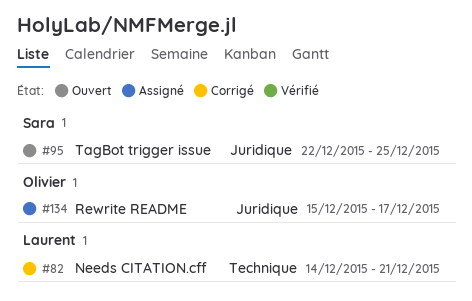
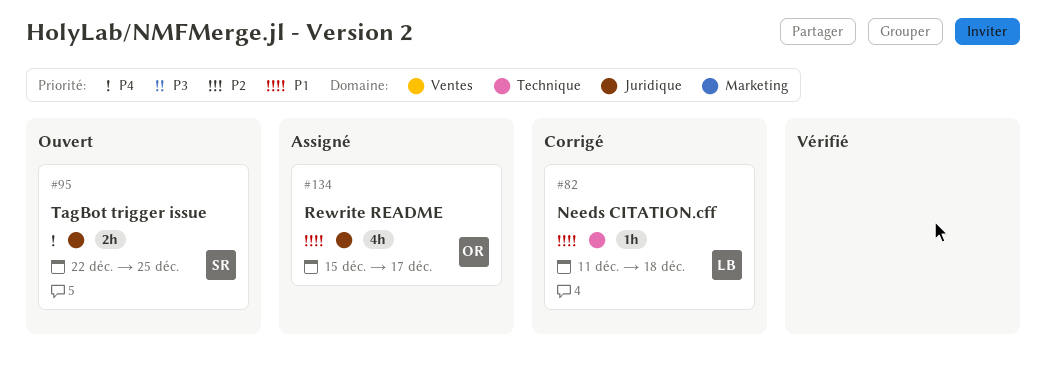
#82, start: Dec 14 -> Dec 11
#82, due: Dec 21 -> Dec 18

